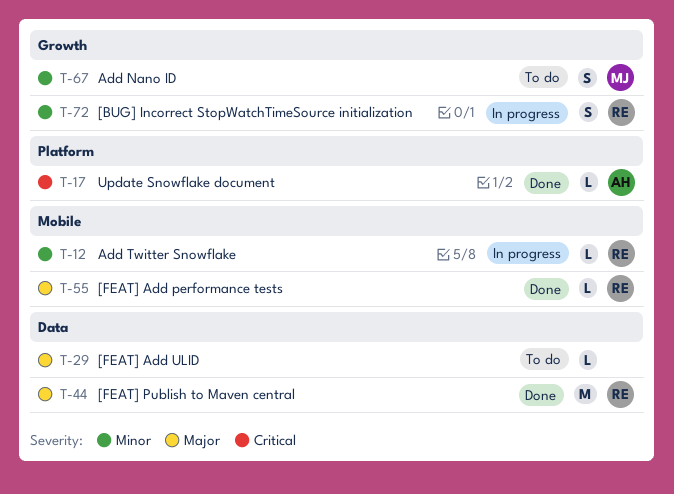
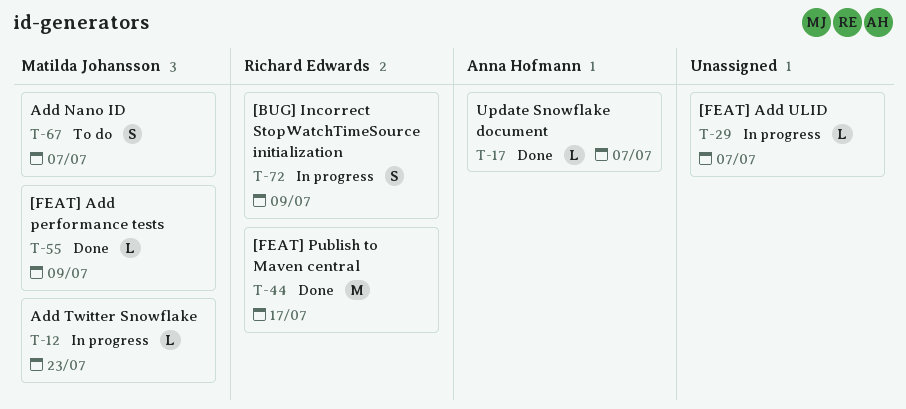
T-12, owner: Richard Edwards -> Matilda Johansson
T-29, status: To do -> In progress
T-55, owner: Richard Edwards -> Matilda Johansson

